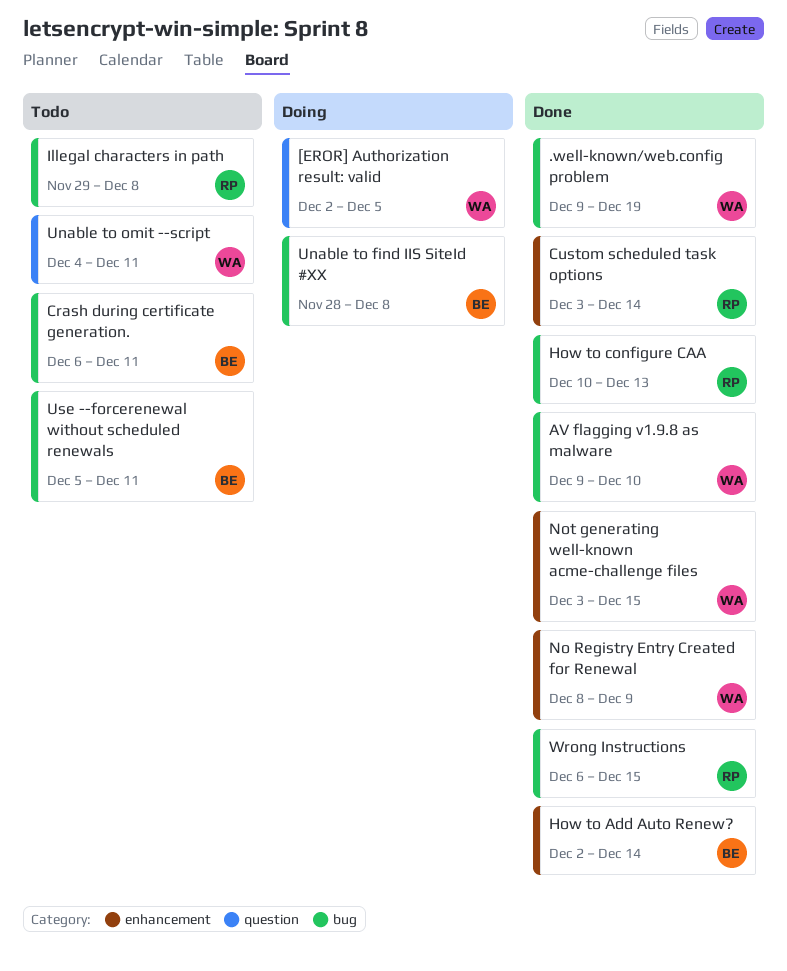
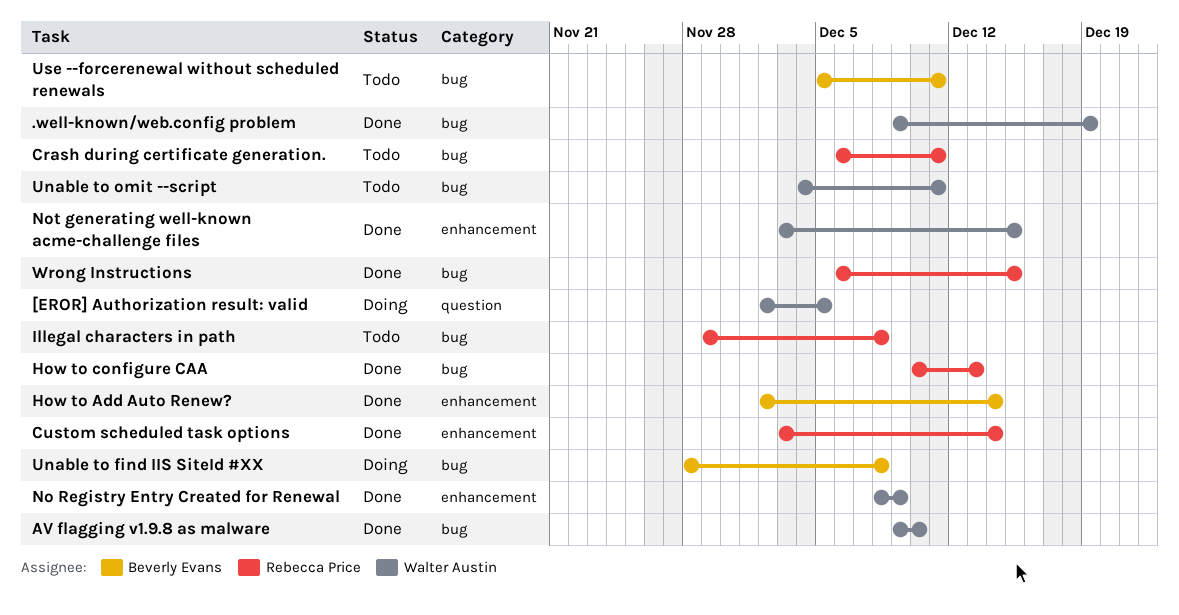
Crash during certificate generation., owner: Beverly Evans -> Rebecca Price
Unable to omit --script, label: question -> bug

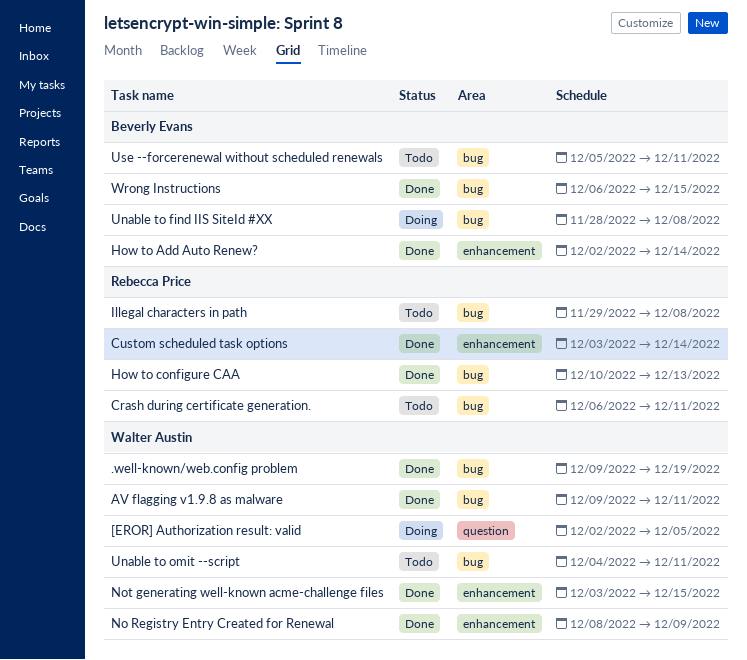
AV flagging v1.9.8 as malware, due: Dec 10 -> Dec 11
Wrong Instructions, owner: Rebecca Price -> Beverly Evans

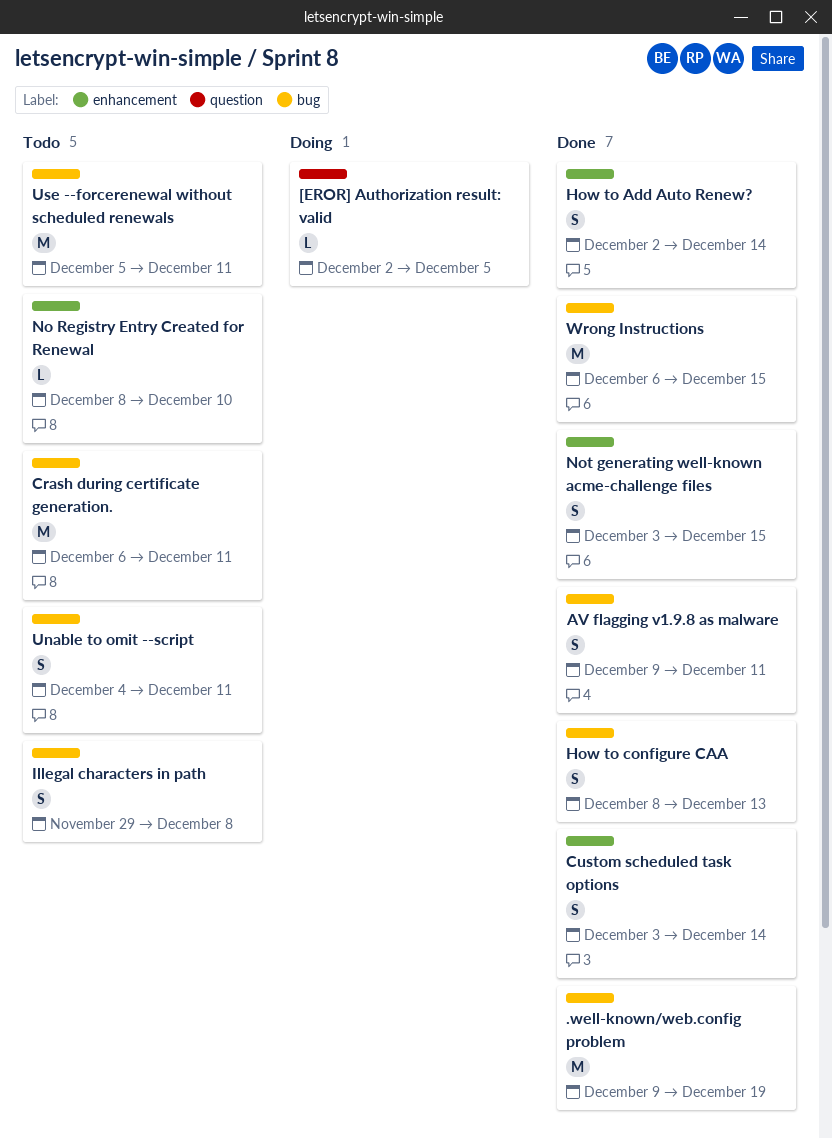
How to configure CAA, start: Dec 10 -> Dec 8
No Registry Entry Created for Renewal, status: Done -> Todo
No Registry Entry Created for Renewal, due: Dec 9 -> Dec 10
Unable to find IIS SiteId #XX: present -> none

